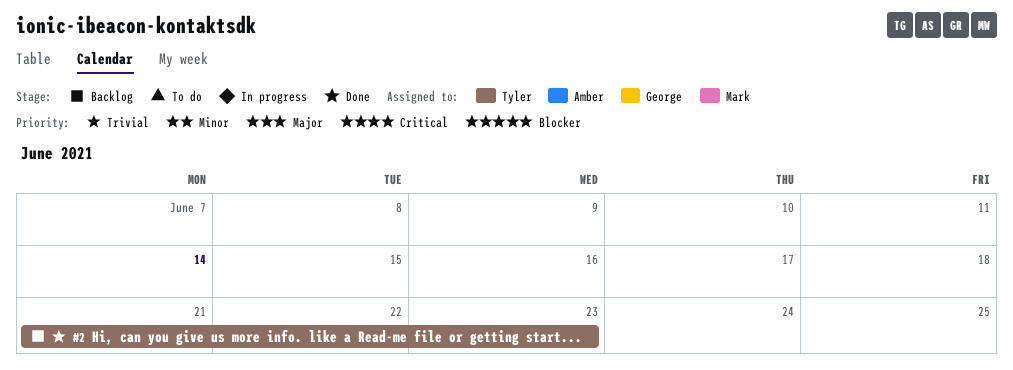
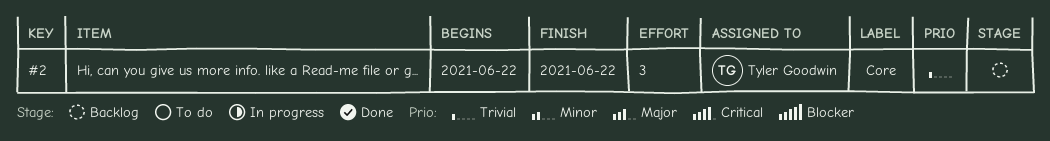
#2, start: Jun 21 -> Jun 22
#2, due: Jun 23 -> Jun 22

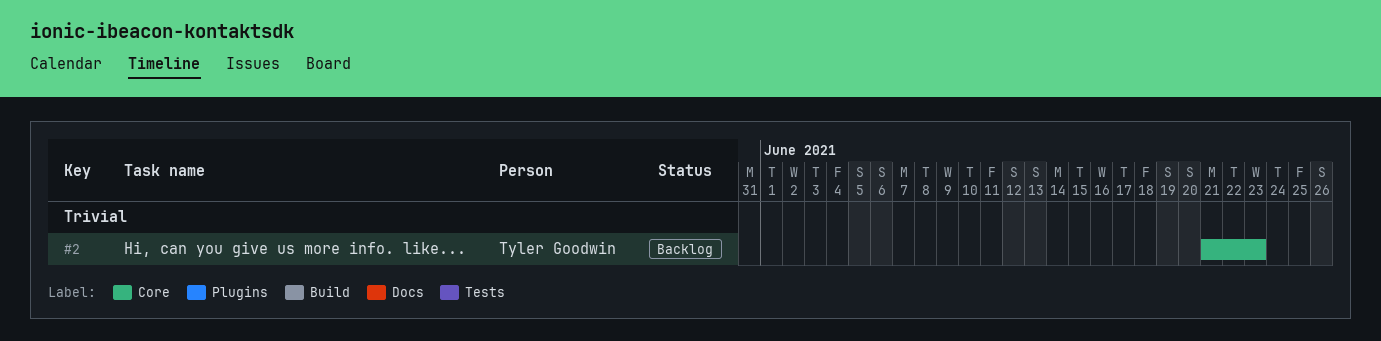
#2, start: Jun 22 -> Jun 21
#2, due: Jun 22 -> Jun 23

